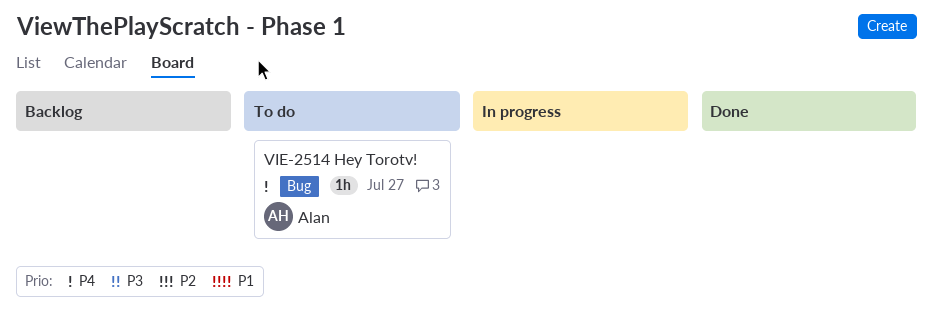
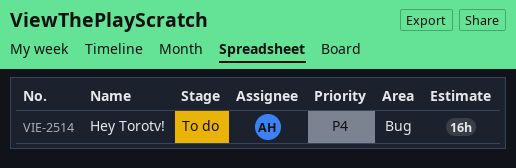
VIE-2514, estimate: 1h -> 16h

